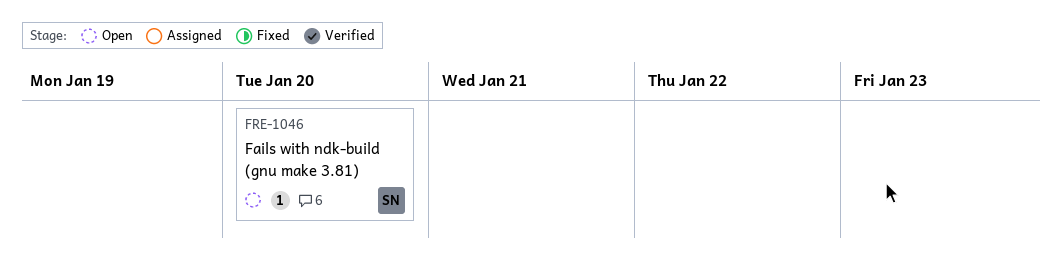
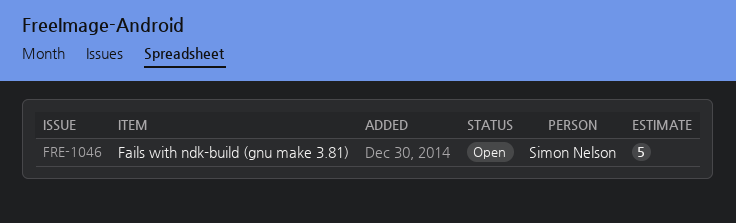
FRE-1046, estimate: 1 -> 5

